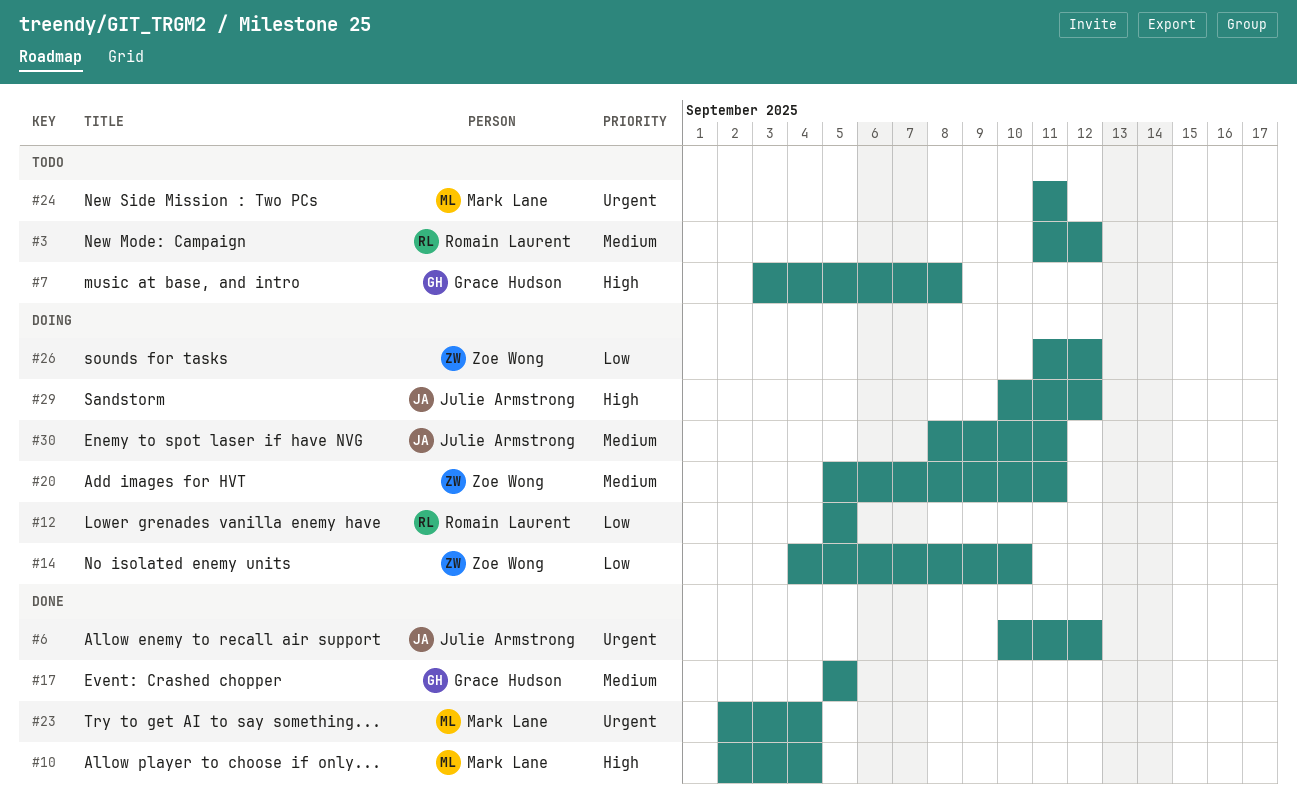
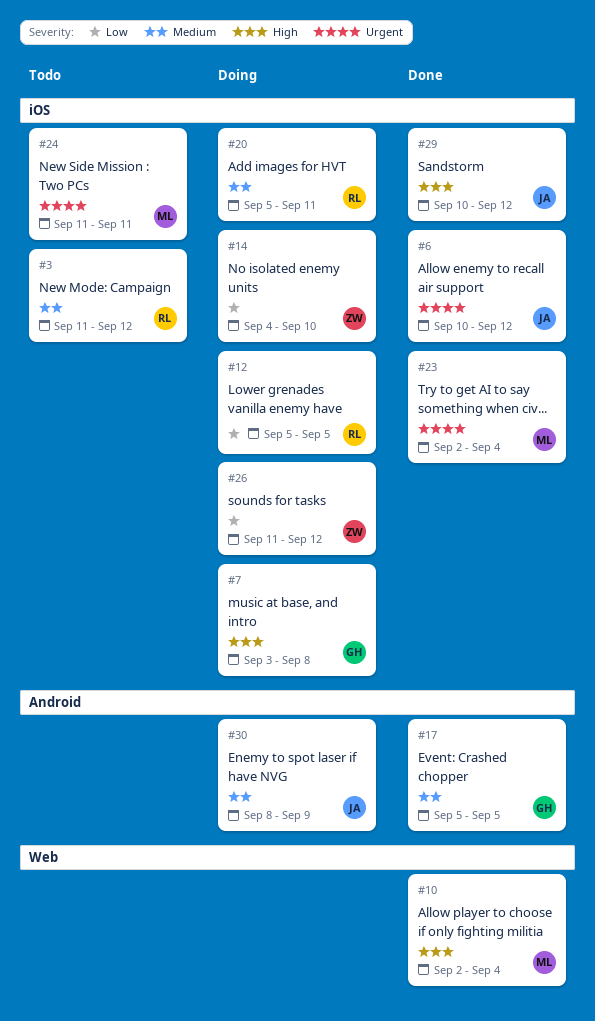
#7, status: Todo -> Doing
#20, owner: Zoe Wong -> Romain Laurent
#29, status: Doing -> Done
#30, due: Sep 11 -> Sep 9

